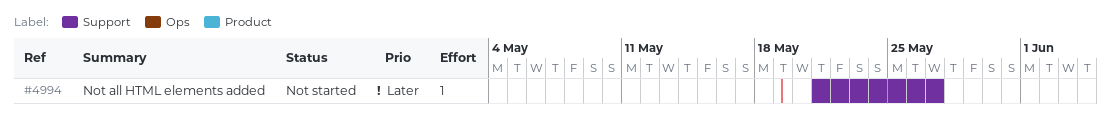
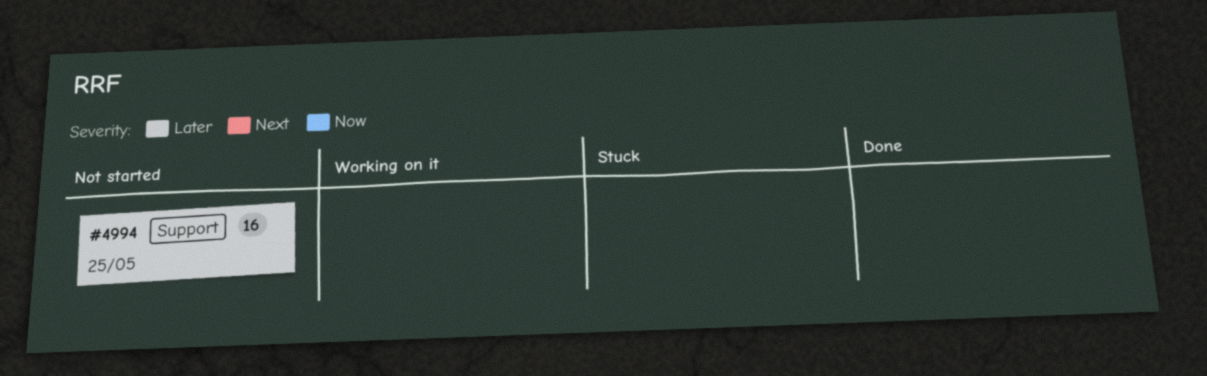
#4994, estimate: 1 -> 16
#4994, due: May 27 -> May 25

